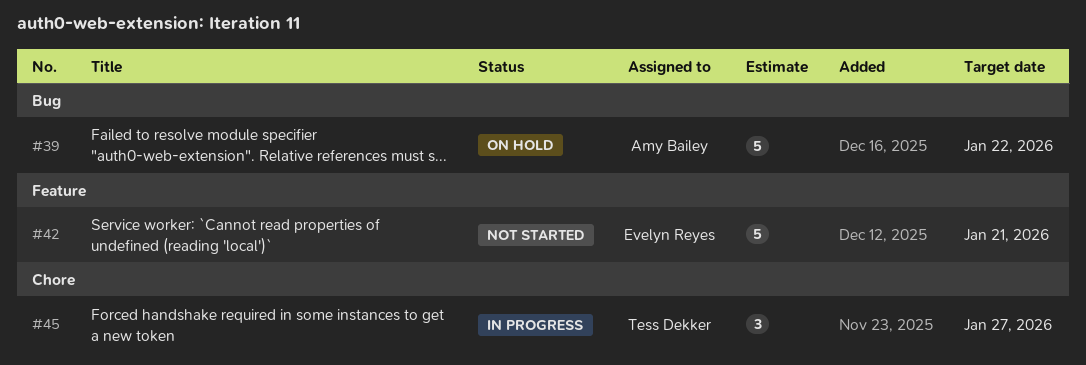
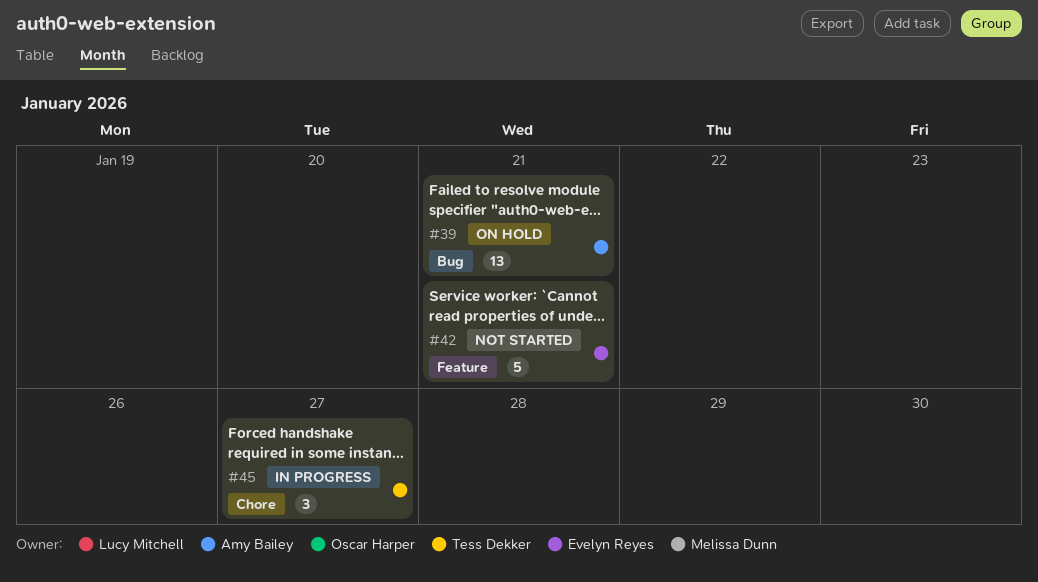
#39, estimate: 5 -> 13
#39, due: Jan 22 -> Jan 21

